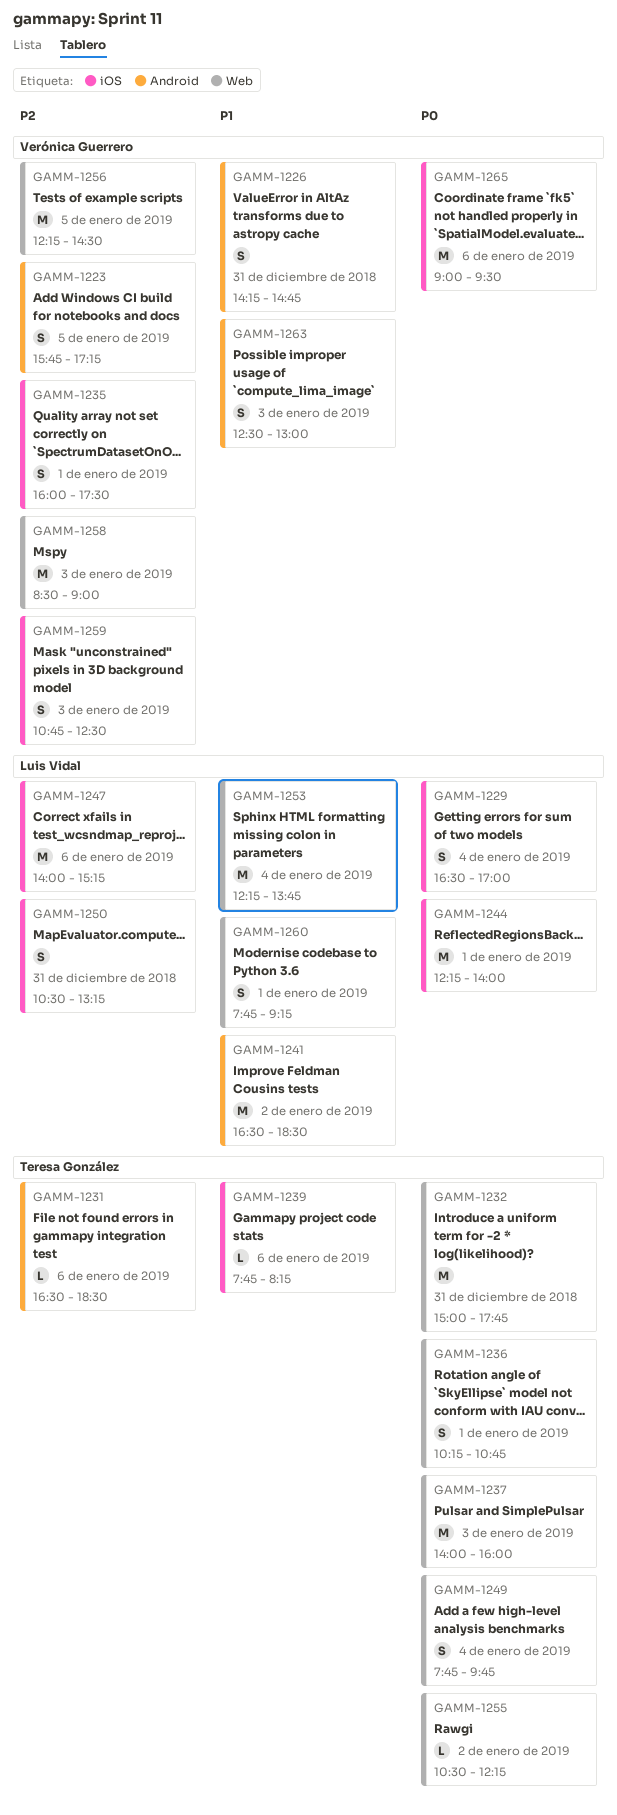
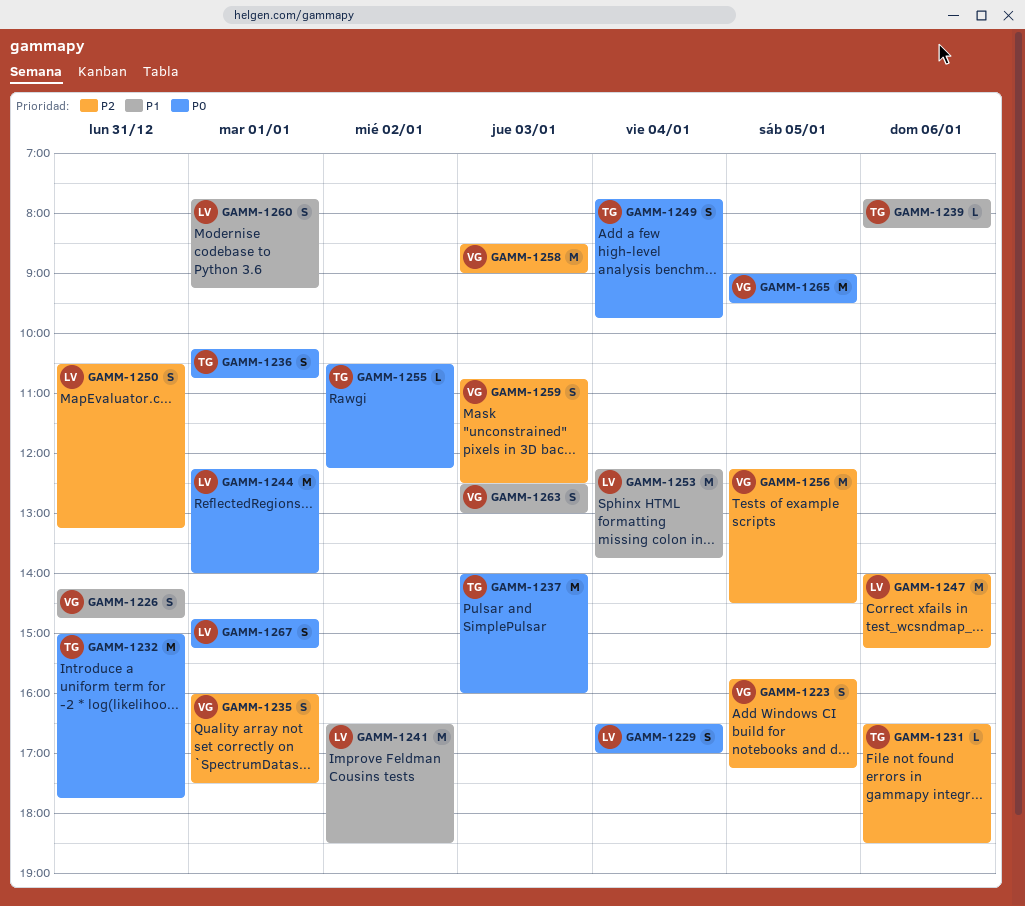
GAMM-1265, day: Jan 6 -> Jan 5
GAMM-1267: none -> present

